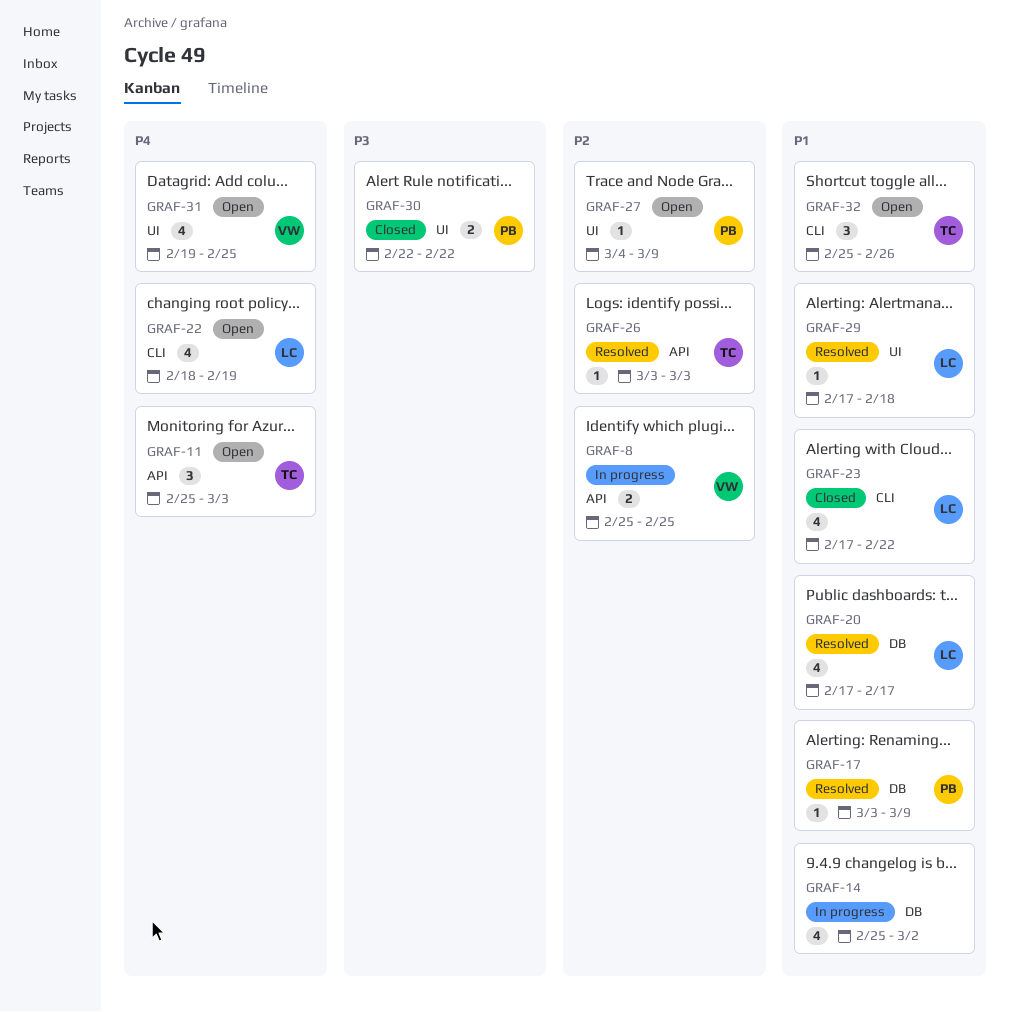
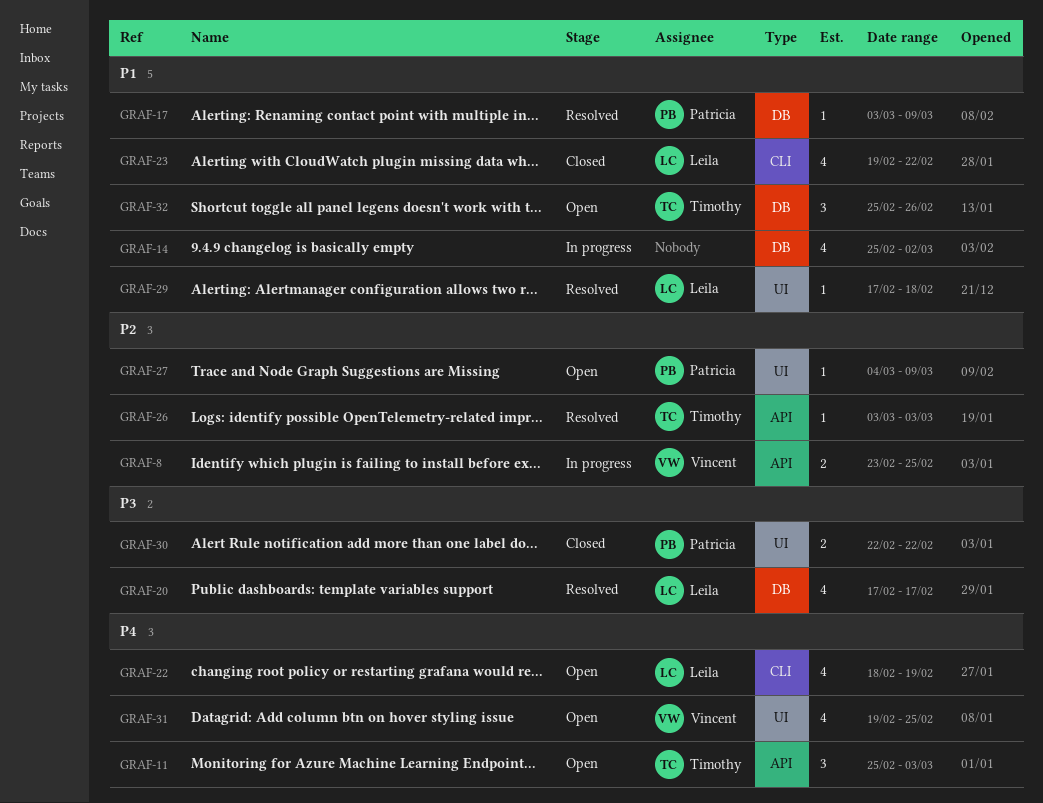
GRAF-8, start: Feb 25 -> Feb 23
GRAF-20, priority: P1 -> P3
GRAF-23, start: Feb 17 -> Feb 19
GRAF-32, label: CLI -> DB

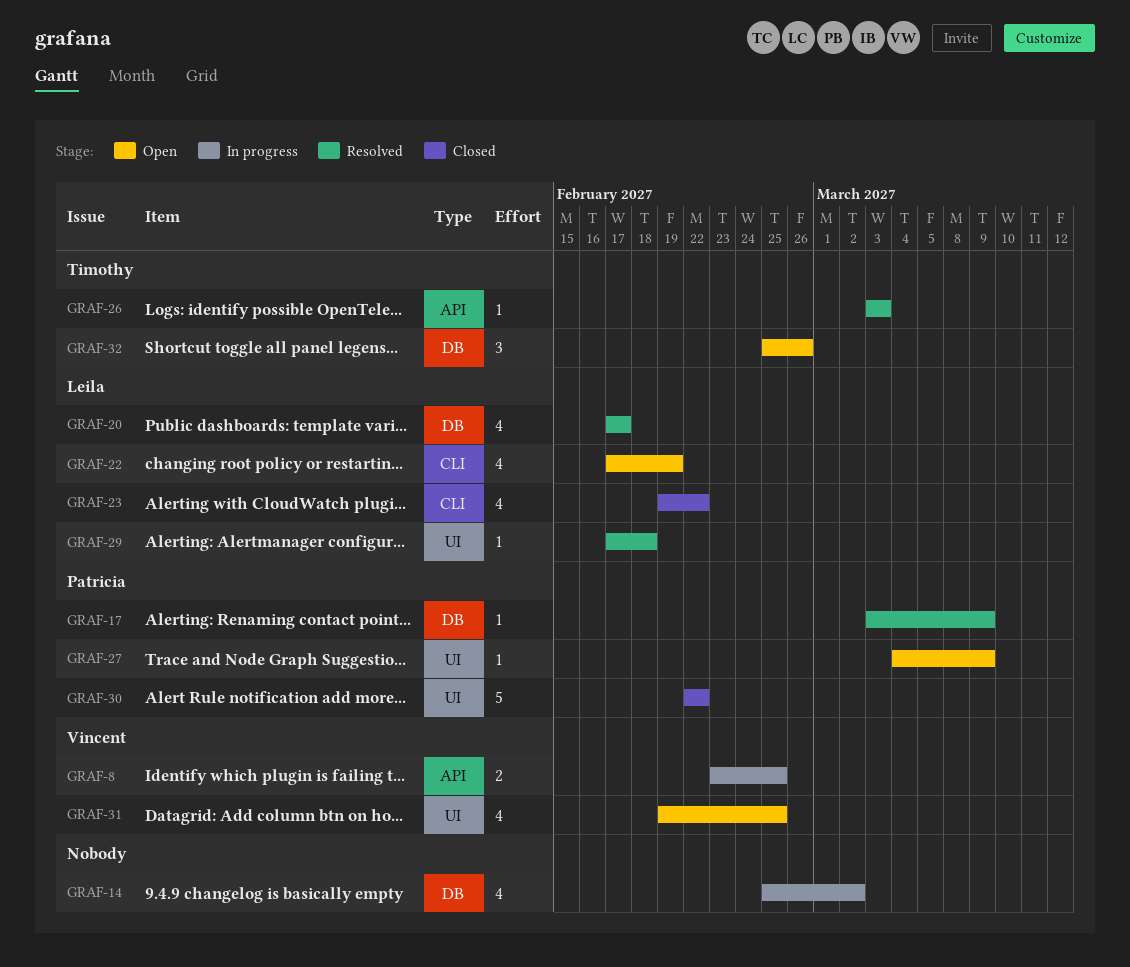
GRAF-11: present -> none
GRAF-22, start: Feb 18 -> Feb 17
GRAF-30, estimate: 2 -> 5

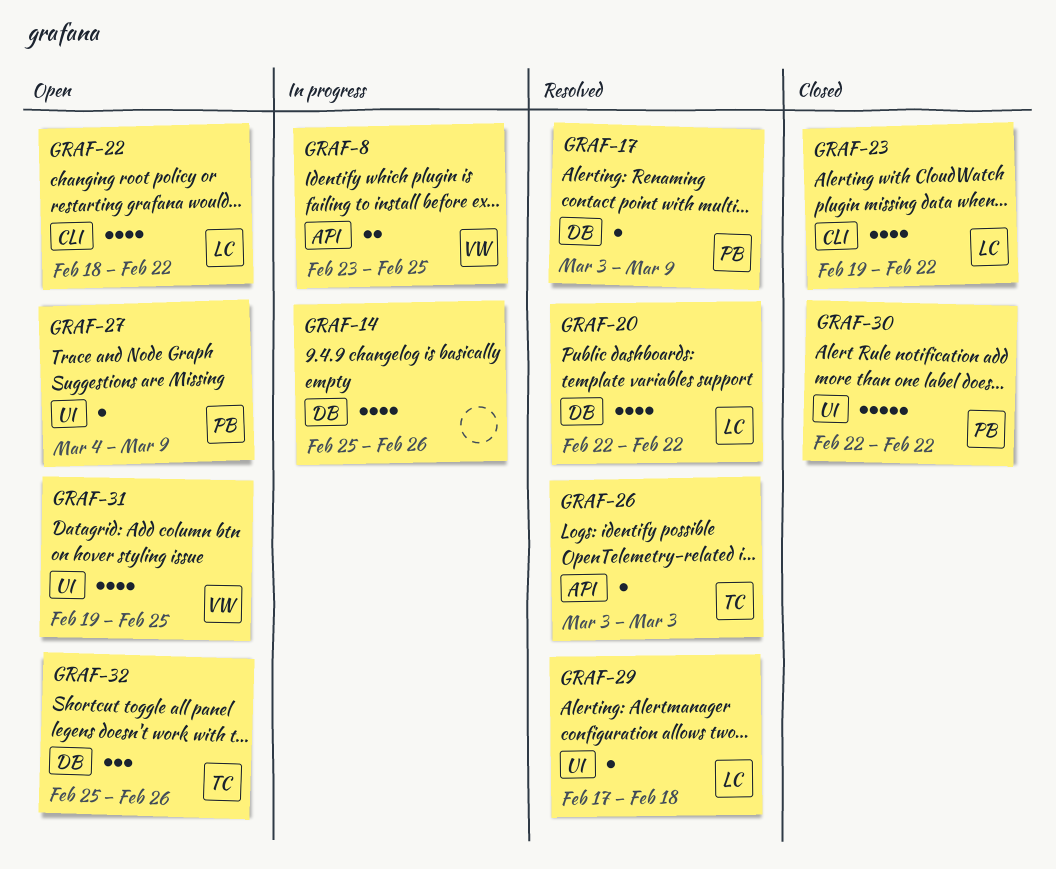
GRAF-14, due: Mar 2 -> Feb 26
GRAF-20, start: Feb 17 -> Feb 22
GRAF-20, due: Feb 17 -> Feb 22
GRAF-22, start: Feb 17 -> Feb 18
GRAF-22, due: Feb 19 -> Feb 22

